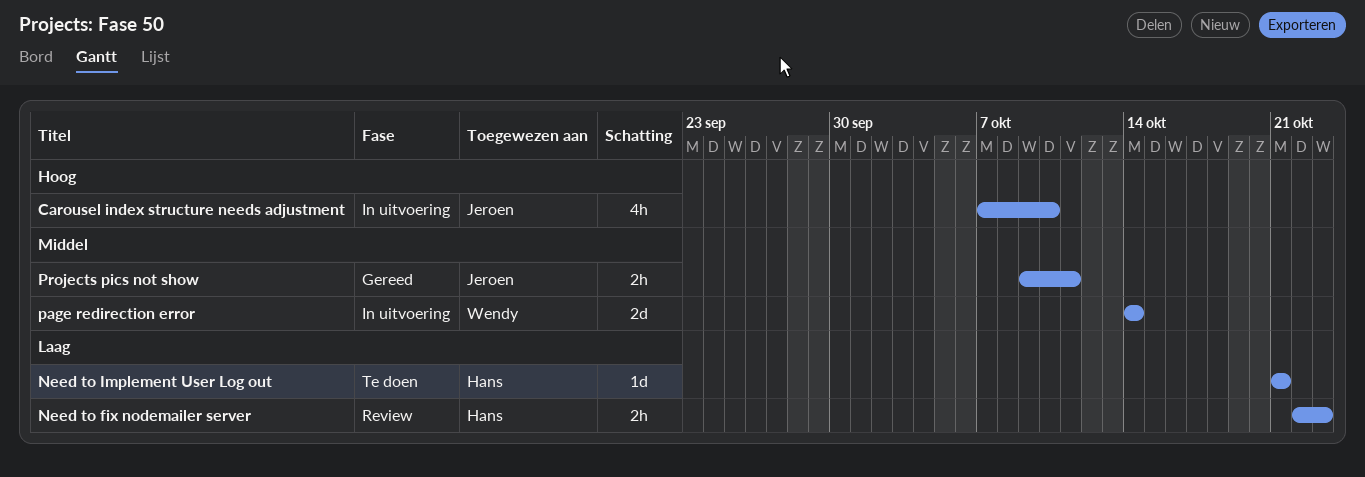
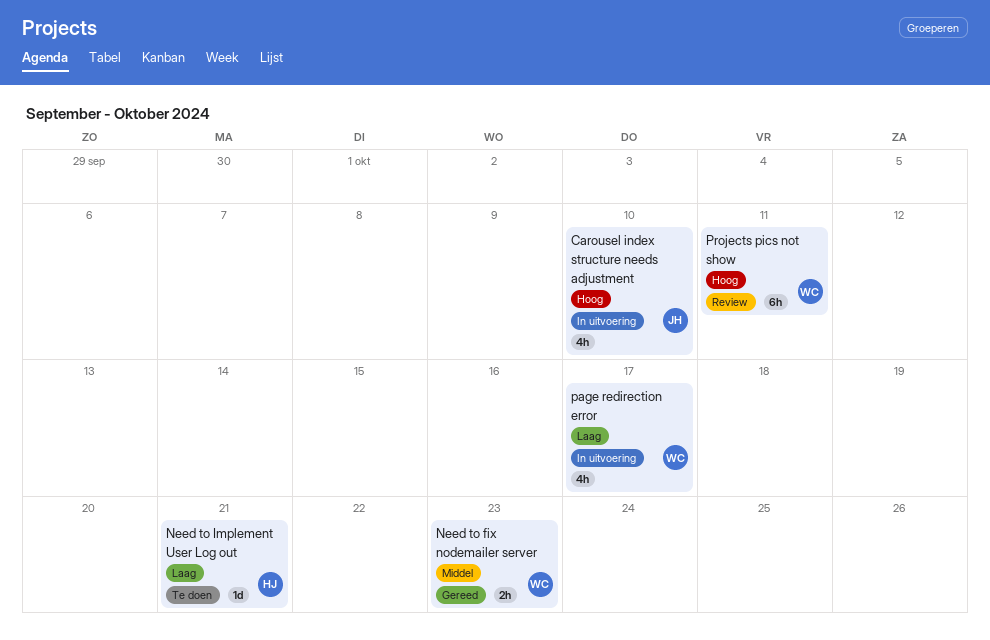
Need to fix nodemailer server, status: Review -> Gereed
Need to fix nodemailer server, owner: Hans -> Wendy
Need to fix nodemailer server, priority: Laag -> Middel
page redirection error, priority: Middel -> Laag
page redirection error, estimate: 2d -> 4h
page redirection error, due: Oct 14 -> Oct 17
Projects pics not show, status: Gereed -> Review
Projects pics not show, owner: Jeroen -> Wendy
Projects pics not show, priority: Middel -> Hoog
Projects pics not show, estimate: 2h -> 6h

